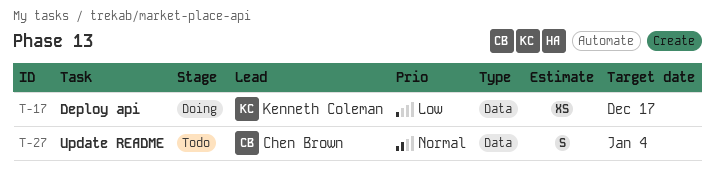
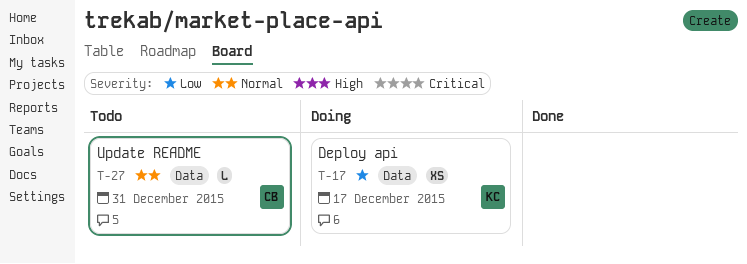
T-27, estimate: S -> L
T-27, due: Jan 4 -> Dec 31

